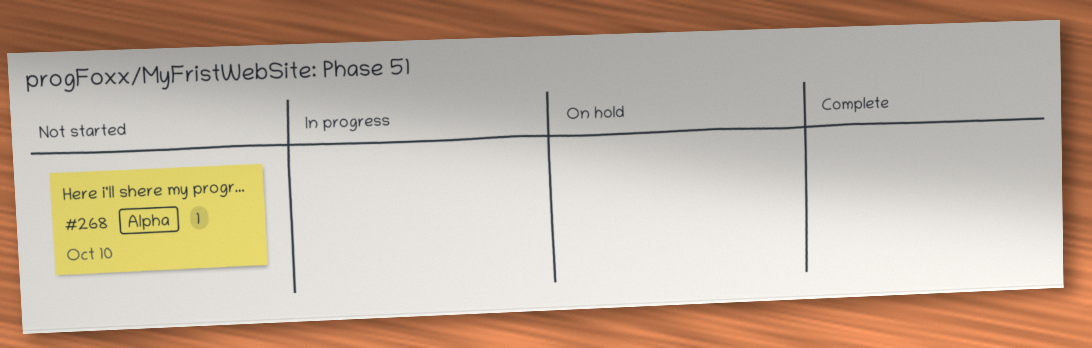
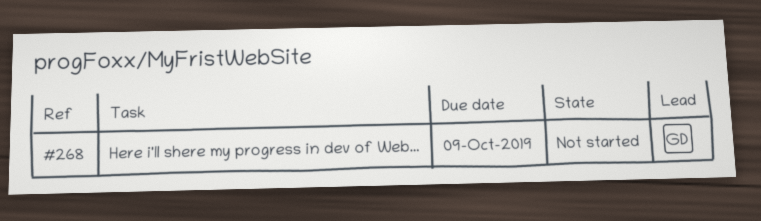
#268, due: Oct 10 -> Oct 9

